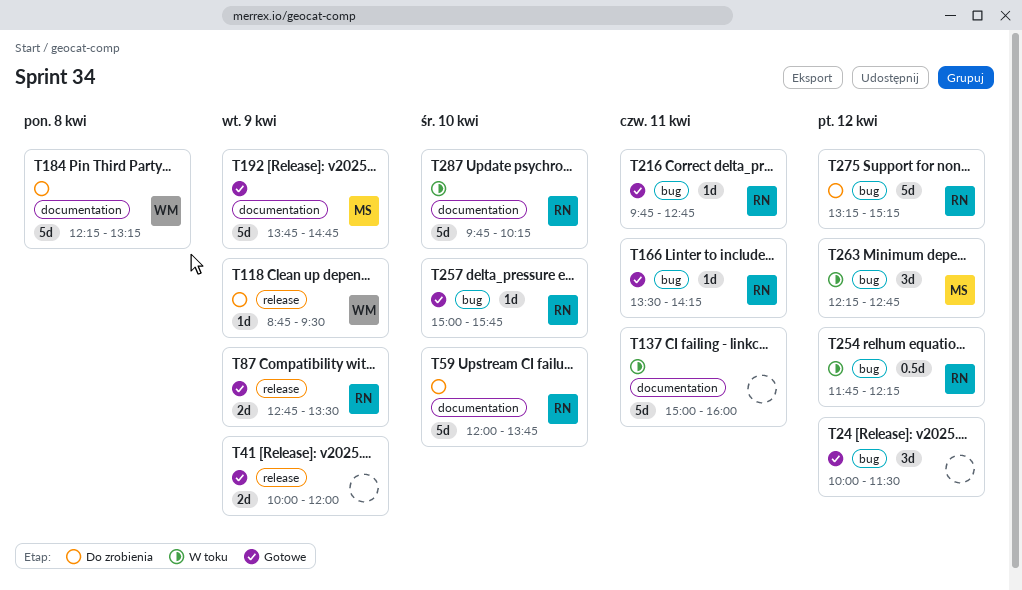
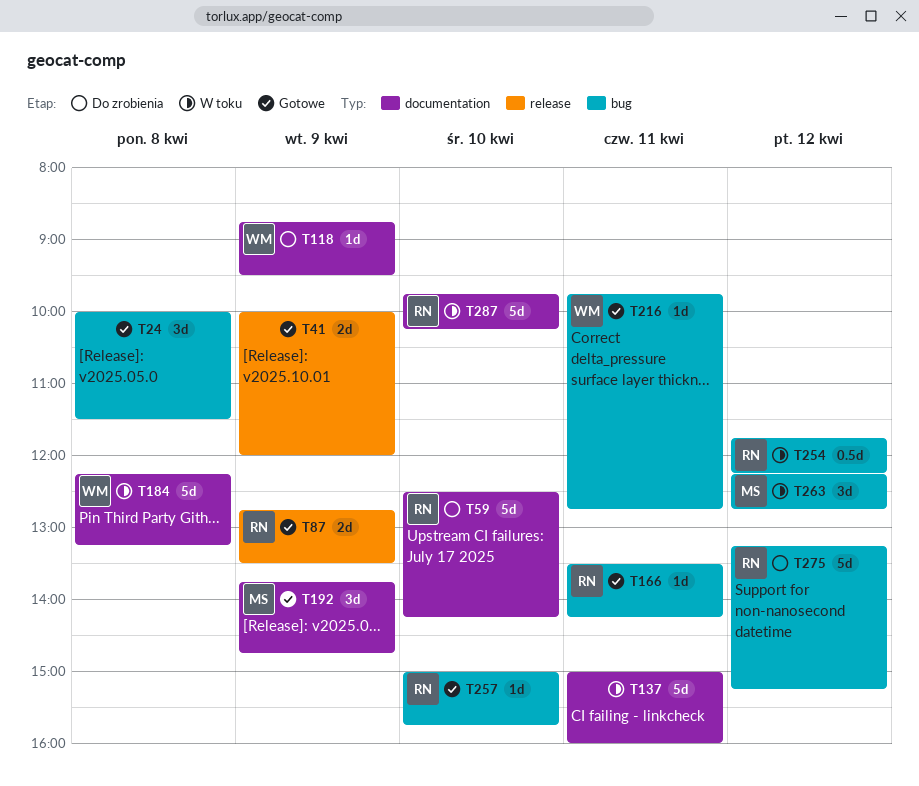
T24, day: Apr 12 -> Apr 8
T59, begins: 12:00 -> 12:30
T59, ends: 13:45 -> 14:15
T118, label: release -> documentation
T184, status: Do zrobienia -> W toku
T192, estimate: 5d -> 3d
T216, owner: RN -> WM

